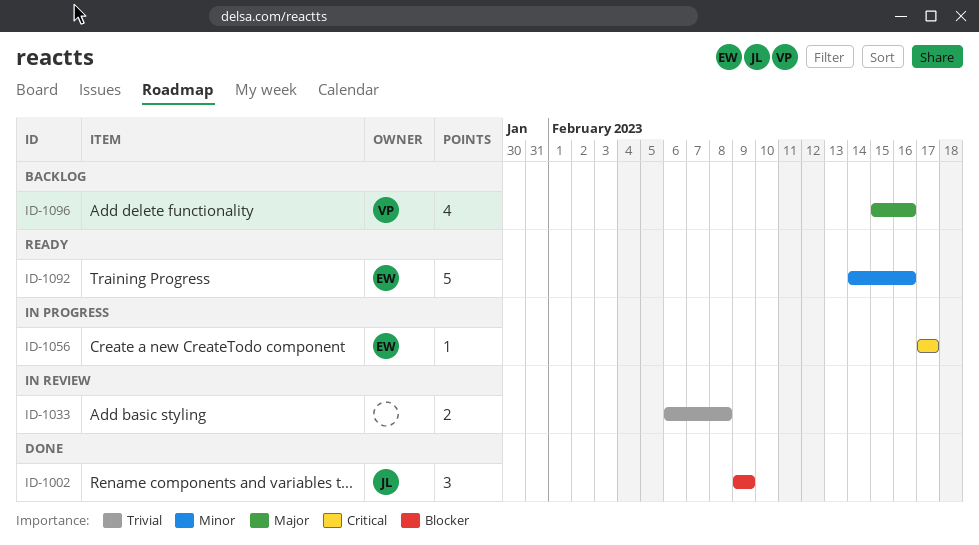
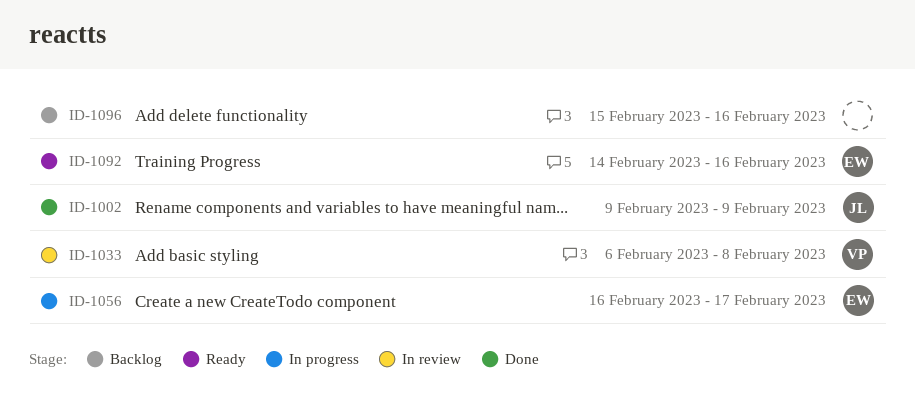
ID-1033, owner: none -> VP
ID-1056, start: Feb 17 -> Feb 16
ID-1096, owner: VP -> none

